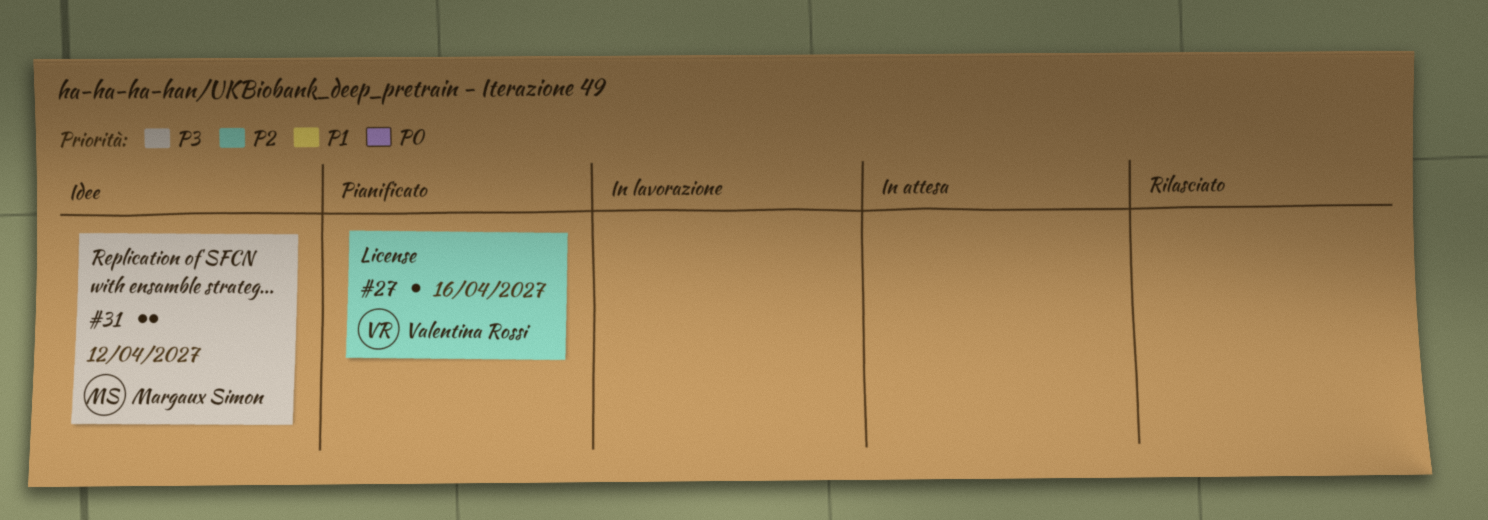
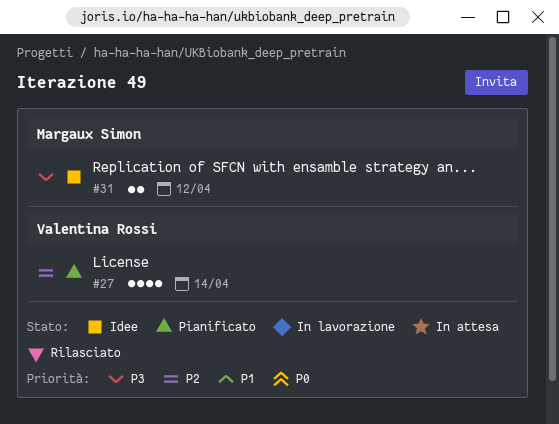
#27, estimate: 1 -> 4
#27, due: Apr 16 -> Apr 14

